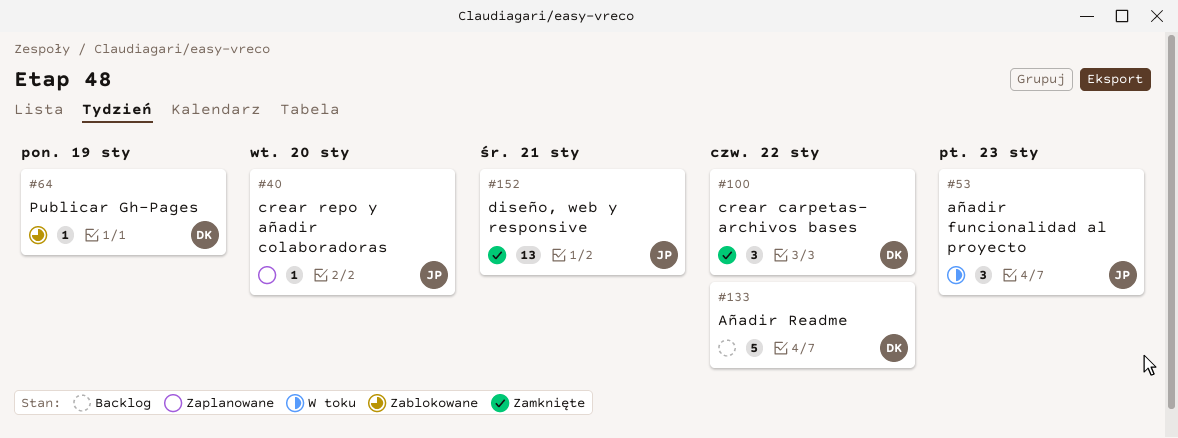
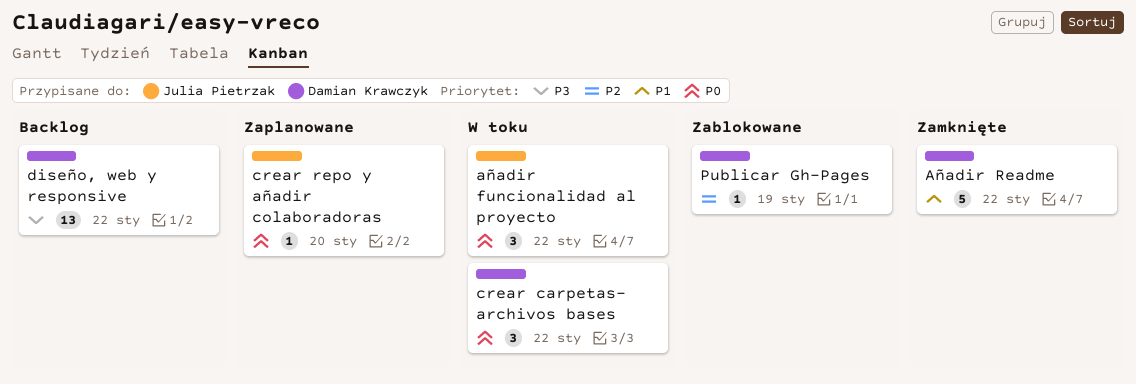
añadir funcionalidad al proyecto, due: Jan 23 -> Jan 22
Añadir Readme, status: Backlog -> Zamknięte
crear carpetas- archivos bases, status: Zamknięte -> W toku
diseño, web y responsive, status: Zamknięte -> Backlog
diseño, web y responsive, owner: Julia Pietrzak -> Damian Krawczyk
diseño, web y responsive, due: Jan 21 -> Jan 22

